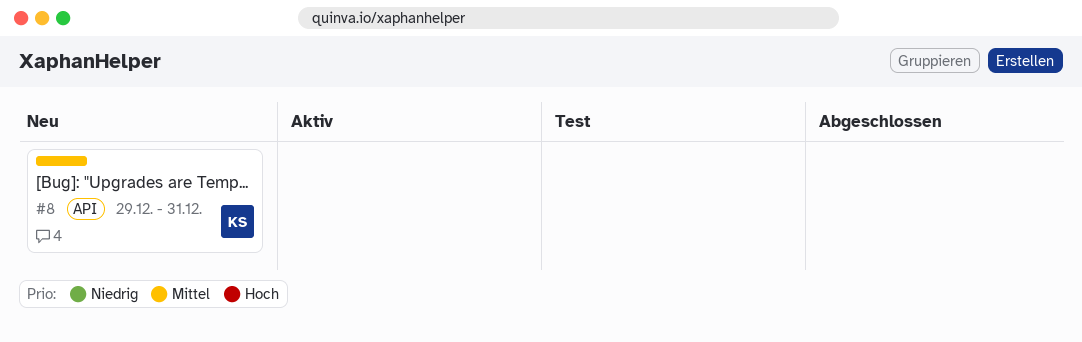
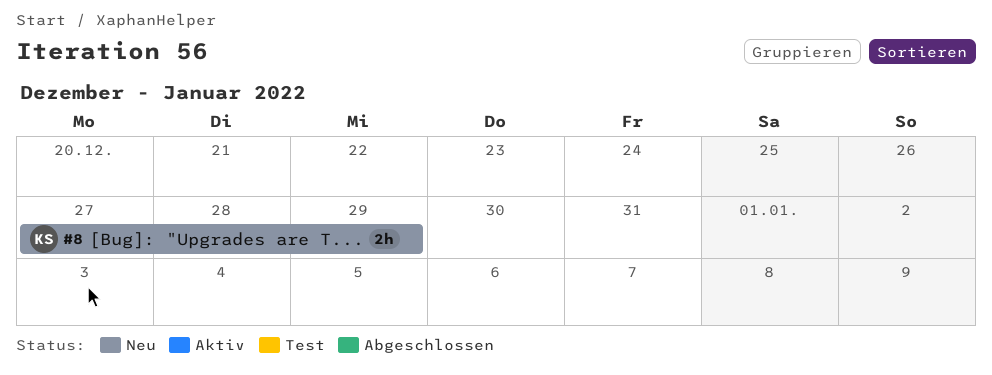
#8, start: Dec 29 -> Dec 27
#8, due: Dec 31 -> Dec 29

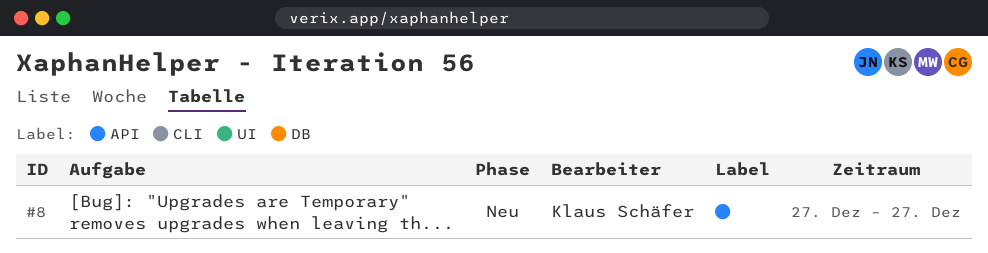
#8, due: Dec 29 -> Dec 27

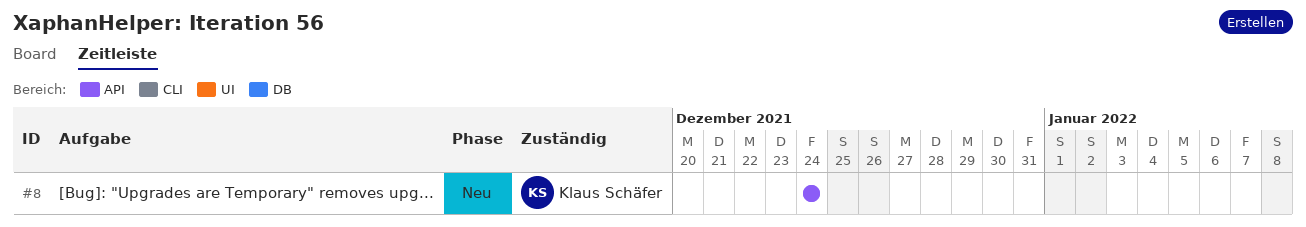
#8, start: Dec 27 -> Dec 24
#8, due: Dec 27 -> Dec 24

